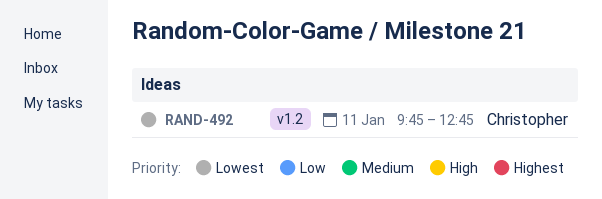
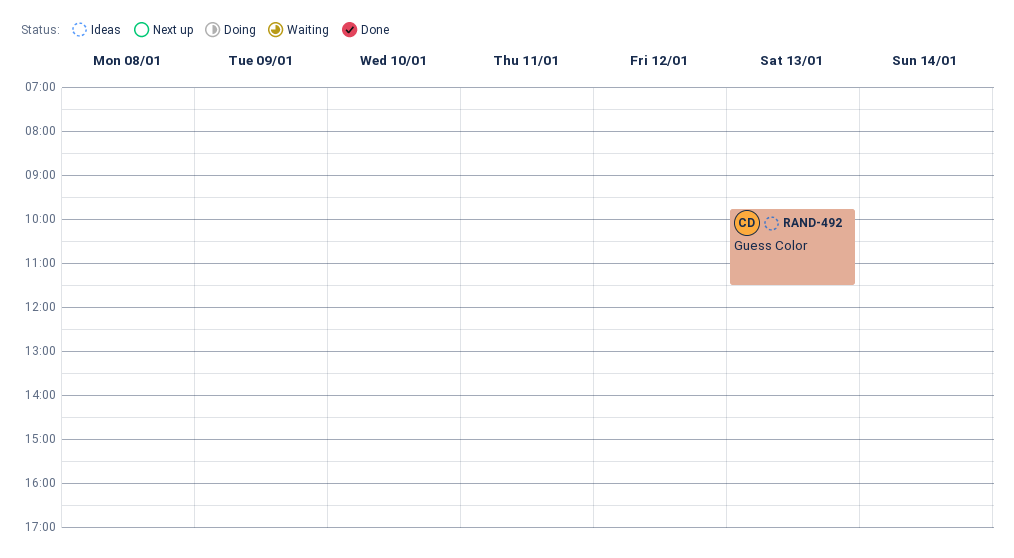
RAND-492, day: Jan 11 -> Jan 13
RAND-492, ends: 12:45 -> 11:30

